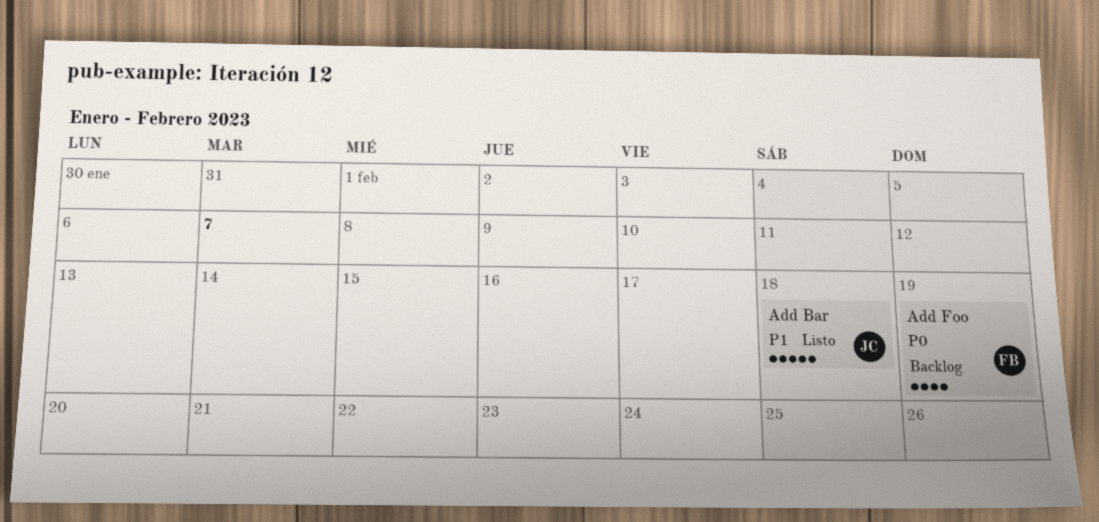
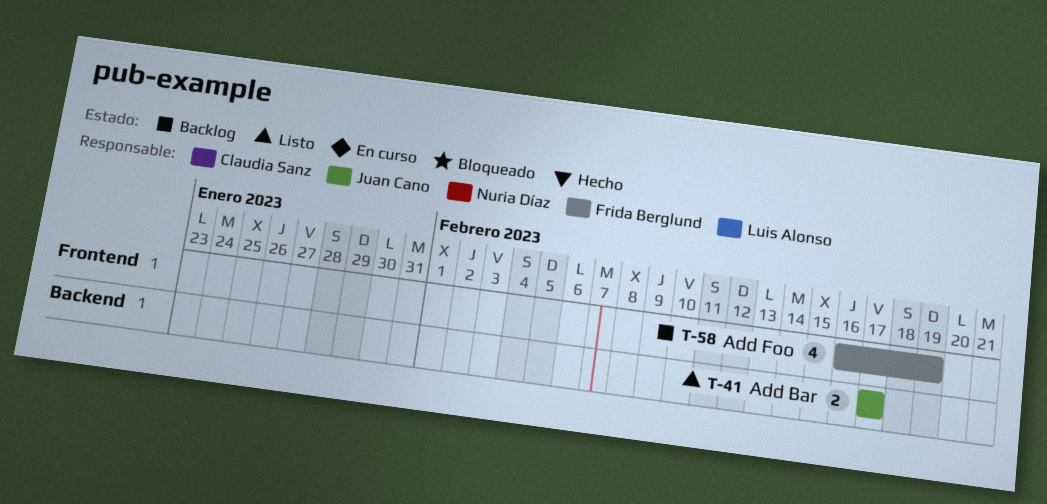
Add Bar, estimate: 5 -> 2
Add Bar, due: Feb 18 -> Feb 17

